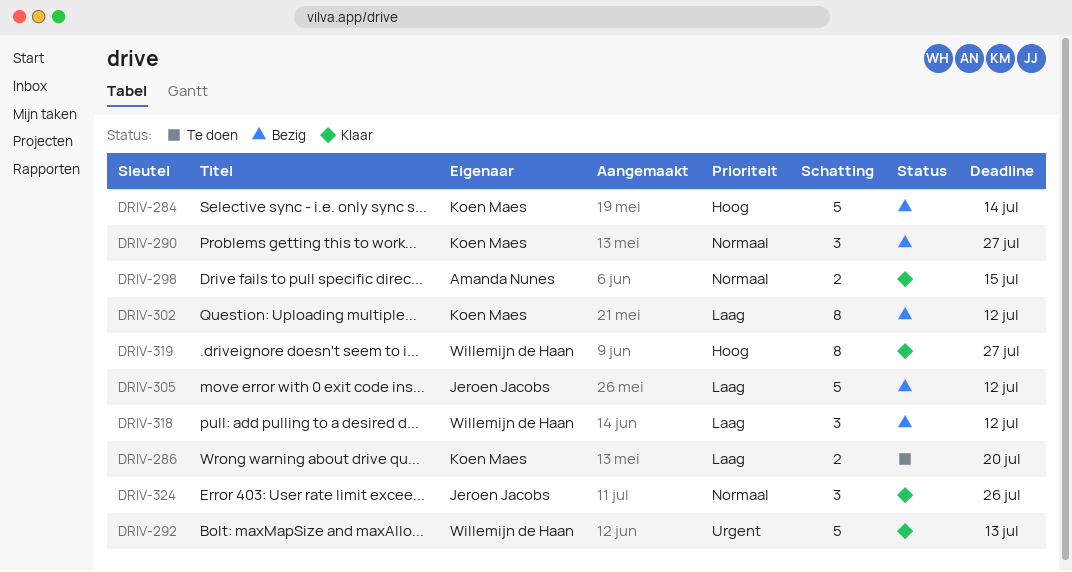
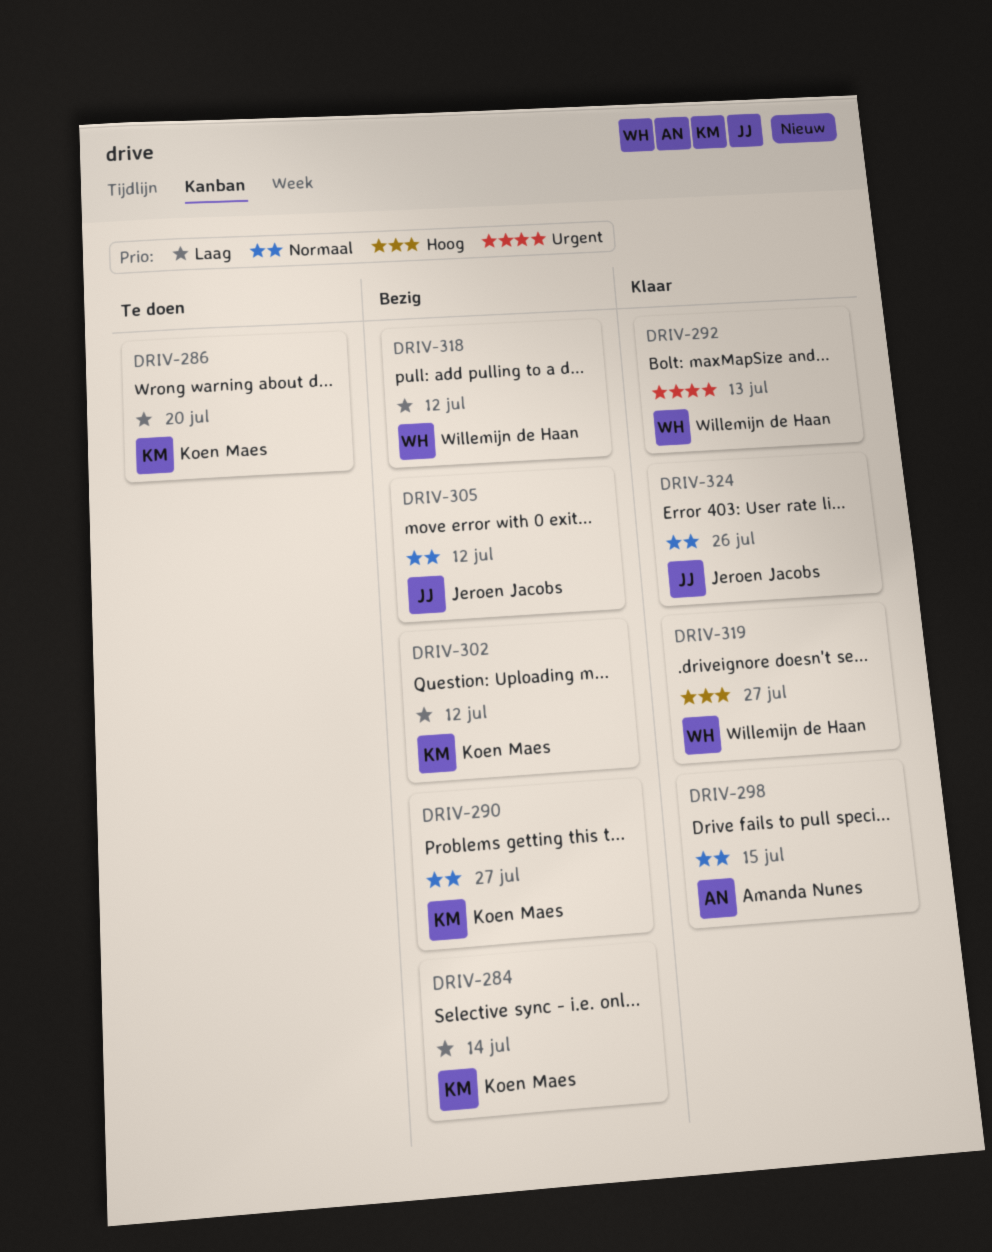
DRIV-284, priority: Hoog -> Laag
DRIV-305, priority: Laag -> Normaal

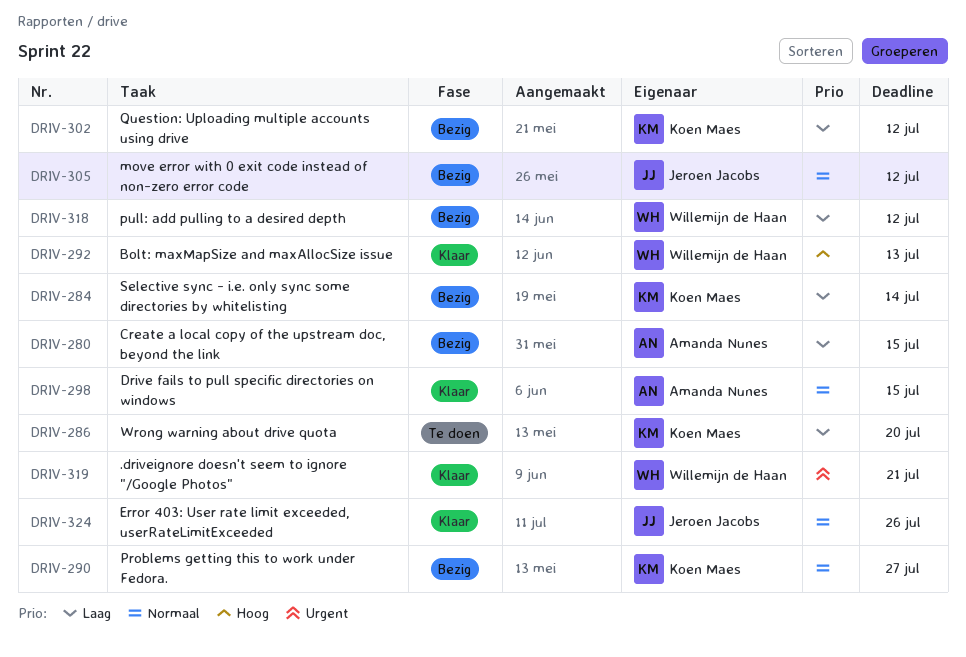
DRIV-280: none -> present
DRIV-292, priority: Urgent -> Hoog
DRIV-319, priority: Hoog -> Urgent
DRIV-319, due: Jul 27 -> Jul 21

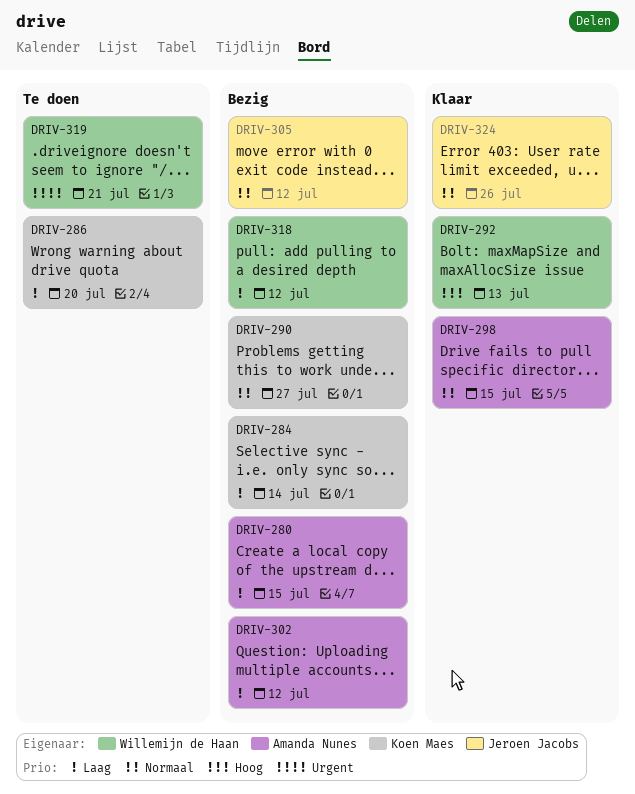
DRIV-302, owner: Koen Maes -> Amanda Nunes
DRIV-319, status: Klaar -> Te doen

